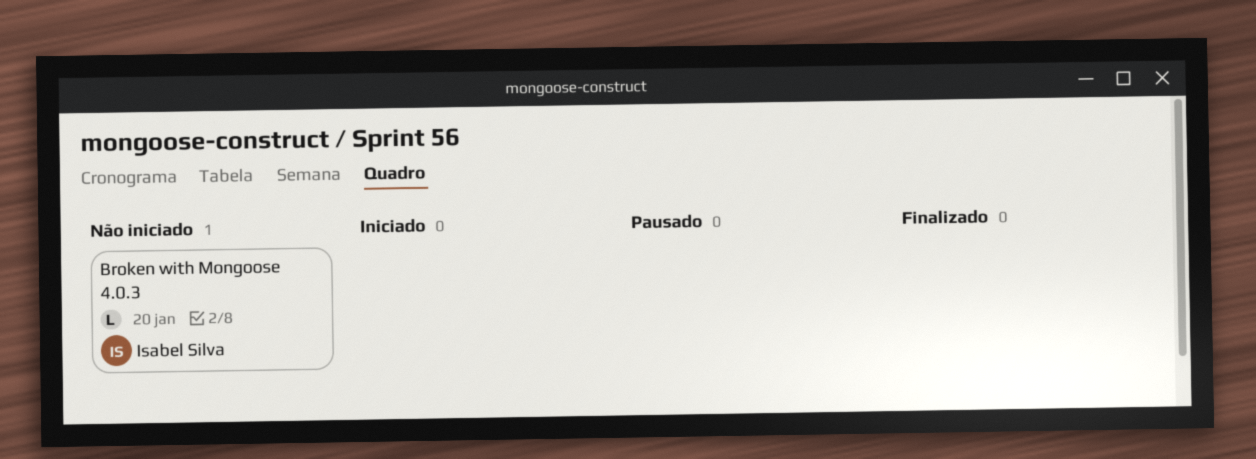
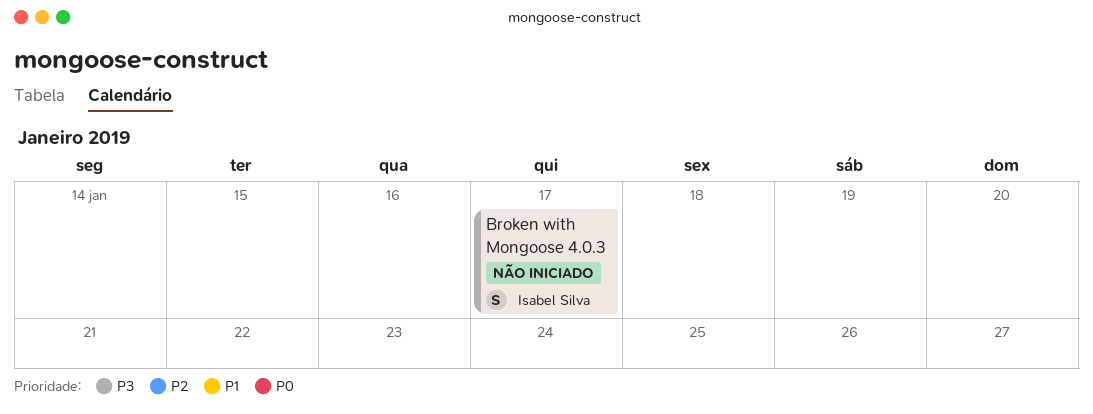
Broken with Mongoose 4.0.3, estimate: L -> S
Broken with Mongoose 4.0.3, due: Jan 20 -> Jan 17

